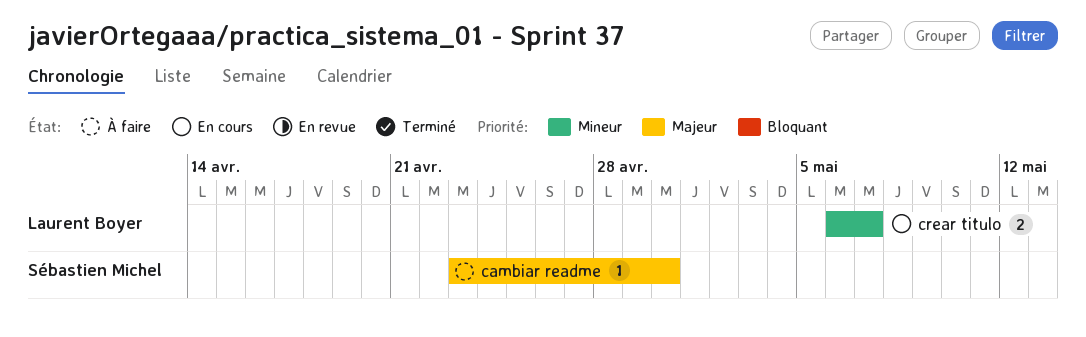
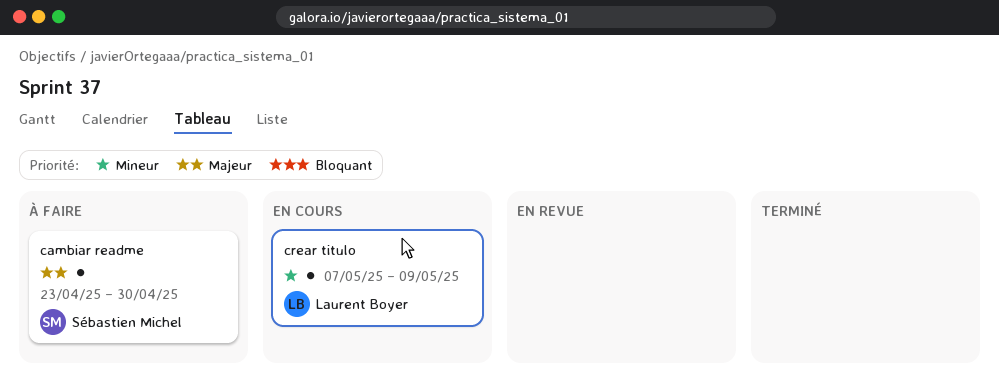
crear titulo, estimate: 2 -> 1
crear titulo, start: May 6 -> May 7
crear titulo, due: May 7 -> May 9

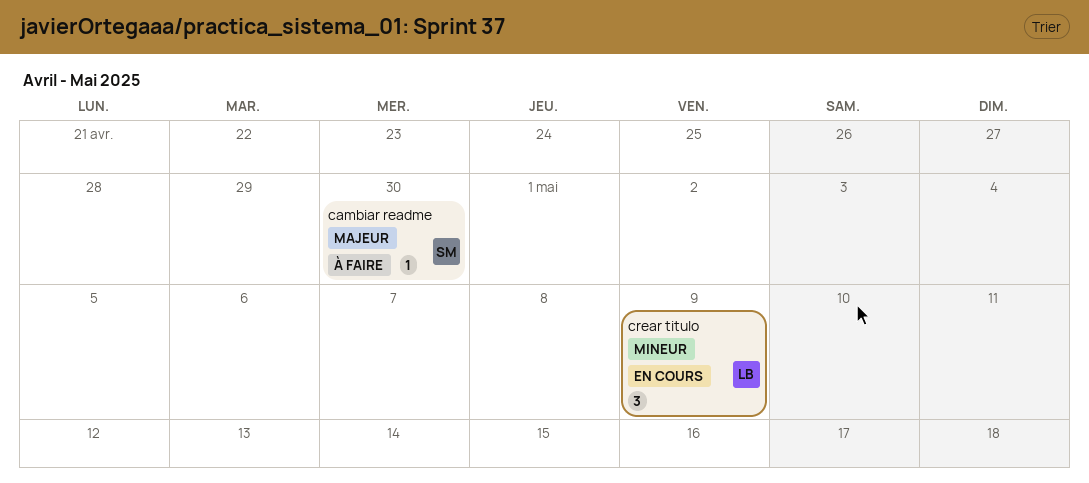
crear titulo, estimate: 1 -> 3

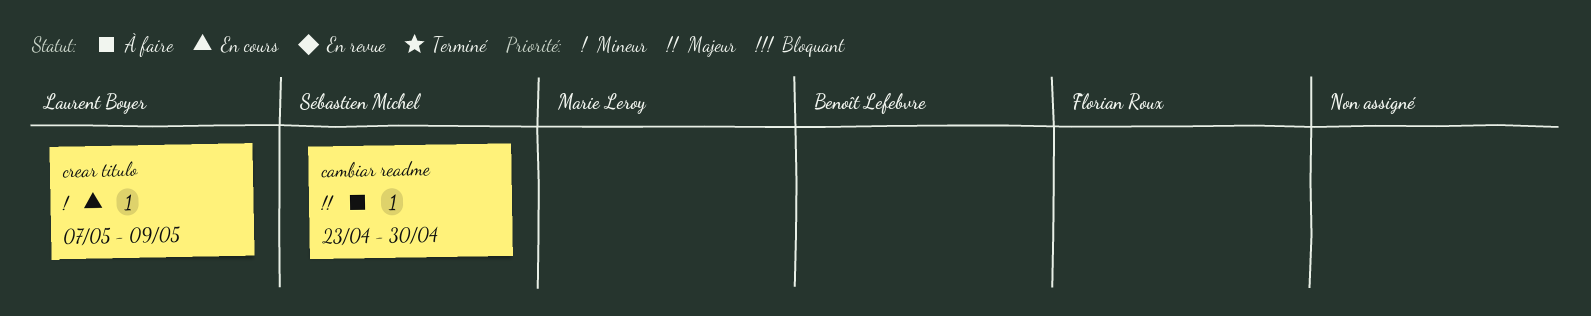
crear titulo, estimate: 3 -> 1

